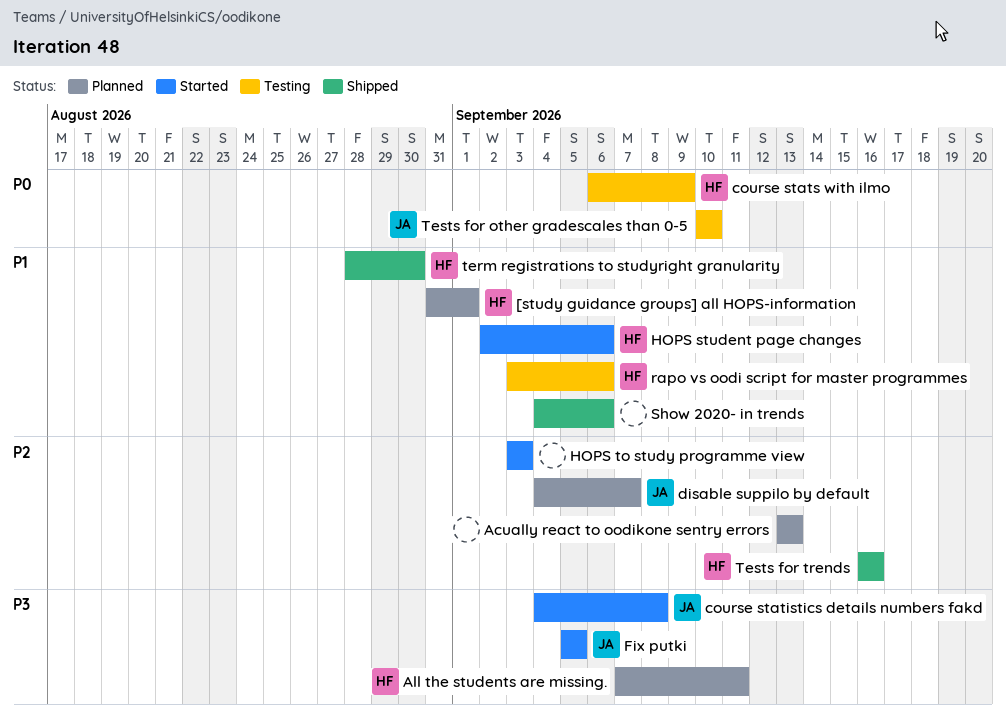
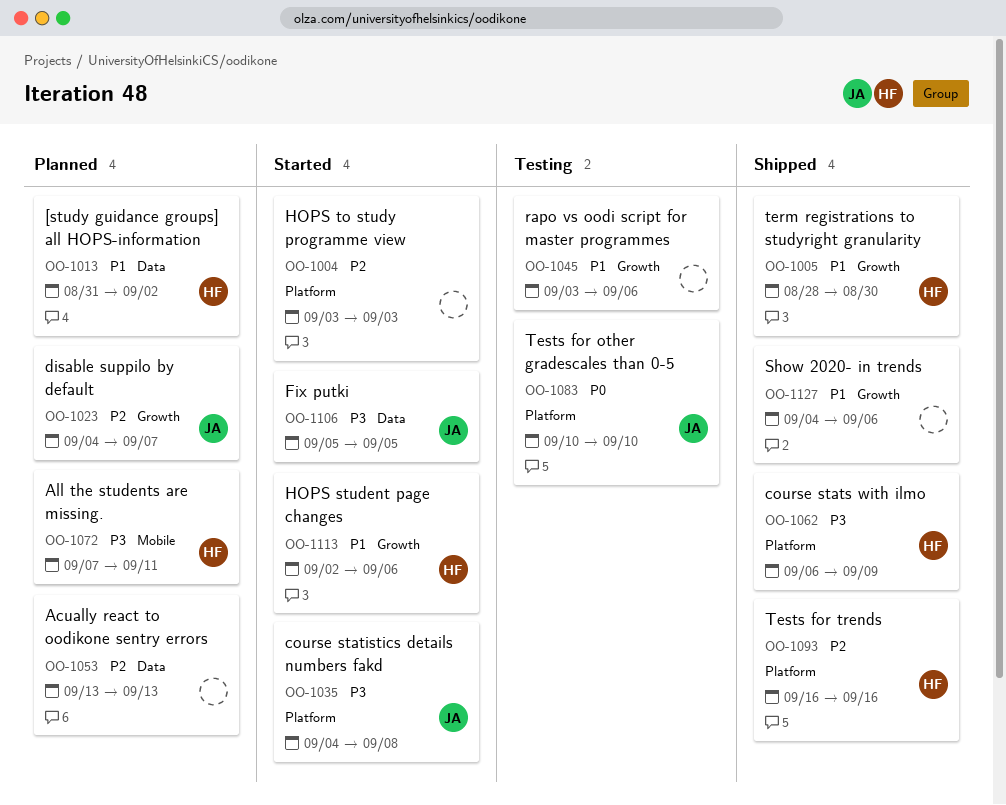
[study guidance groups] all HOPS-information, due: Sep 1 -> Sep 2
course stats with ilmo, status: Testing -> Shipped
course stats with ilmo, priority: P0 -> P3
rapo vs oodi script for master programmes, owner: HF -> none

